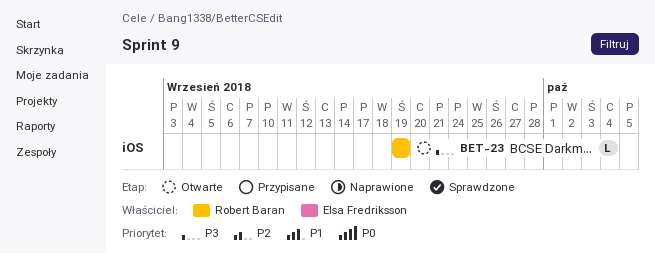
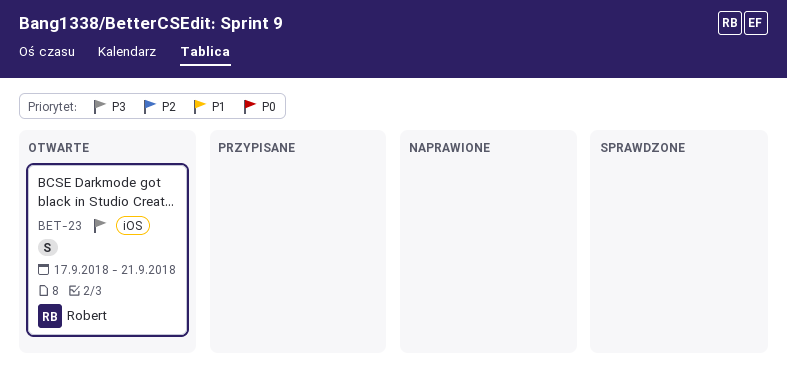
BET-23, estimate: L -> S
BET-23, start: Sep 19 -> Sep 17
BET-23, due: Sep 19 -> Sep 21

